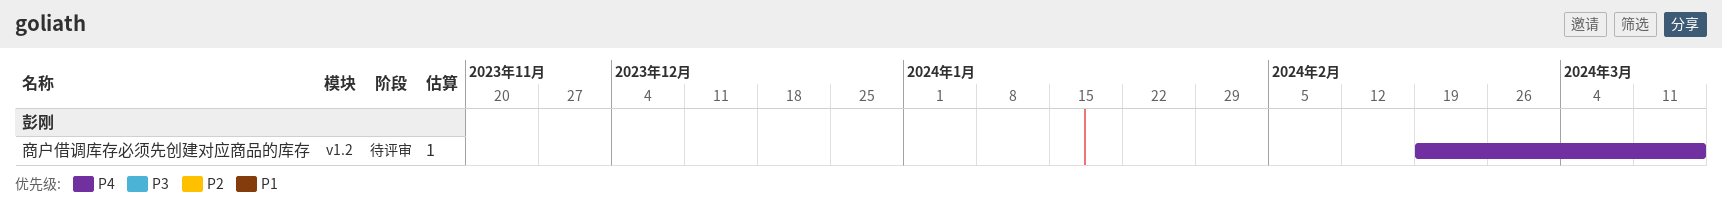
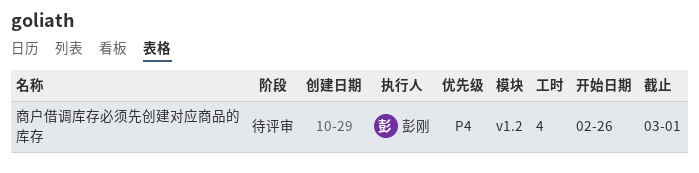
商户借调库存必须先创建对应商品的库存, estimate: 1 -> 4
商户借调库存必须先创建对应商品的库存, start: Feb 19 -> Feb 26
商户借调库存必须先创建对应商品的库存, due: Mar 15 -> Mar 1

